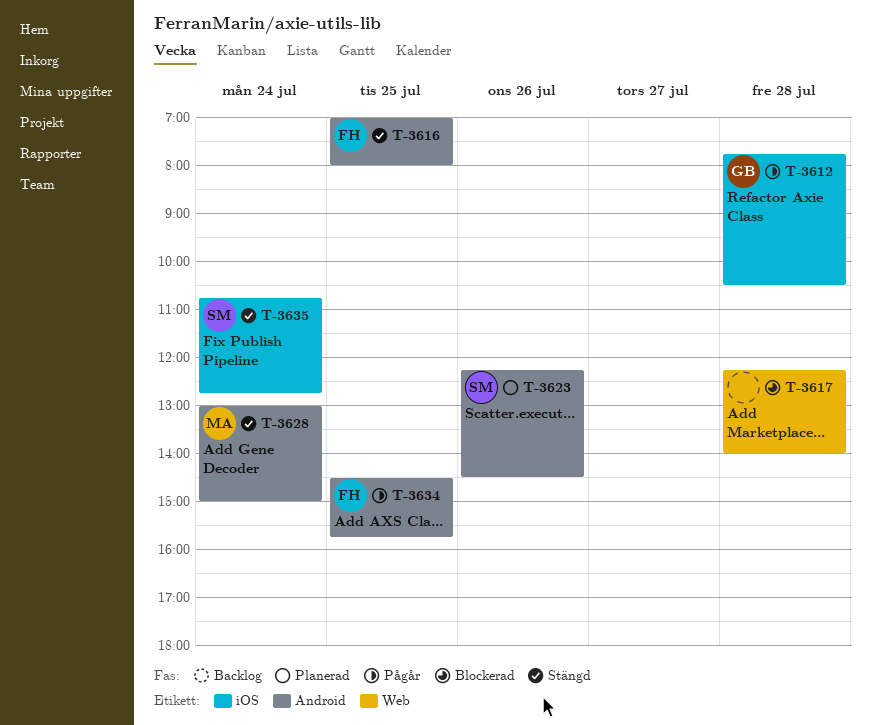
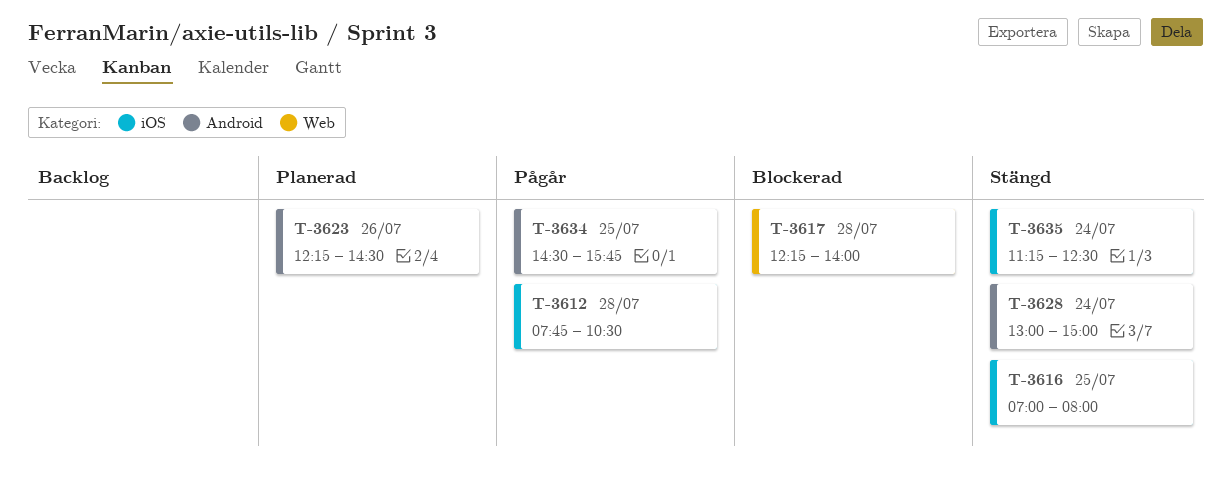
T-3616, label: Android -> iOS
T-3635, begins: 10:45 -> 11:15
T-3635, ends: 12:45 -> 12:30

